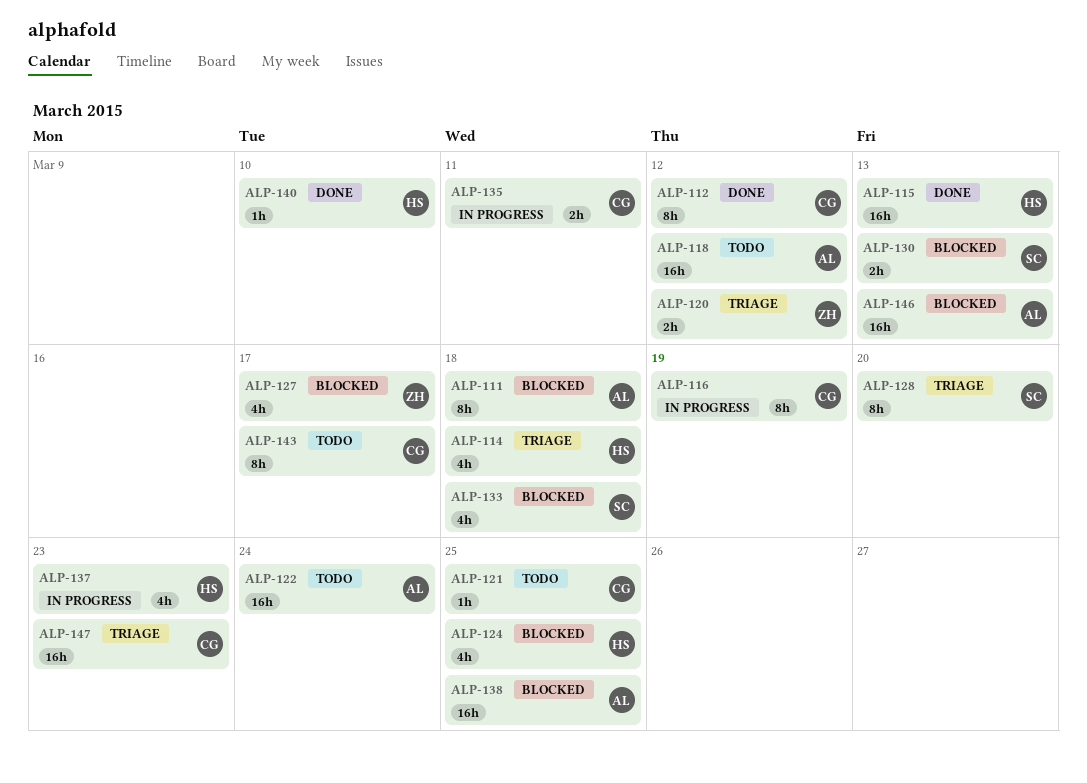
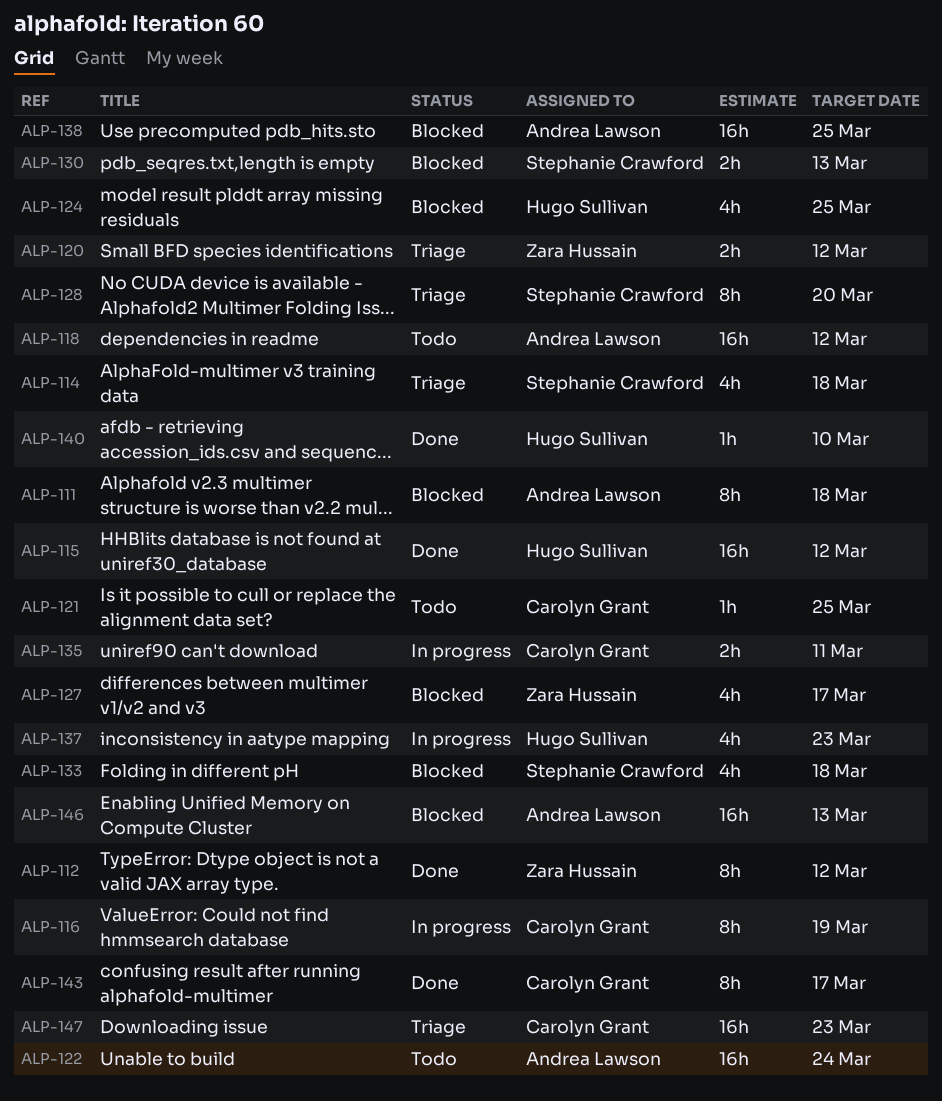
ALP-112, owner: Carolyn Grant -> Zara Hussain
ALP-114, owner: Hugo Sullivan -> Stephanie Crawford
ALP-115, due: Mar 13 -> Mar 12
ALP-143, status: Todo -> Done

